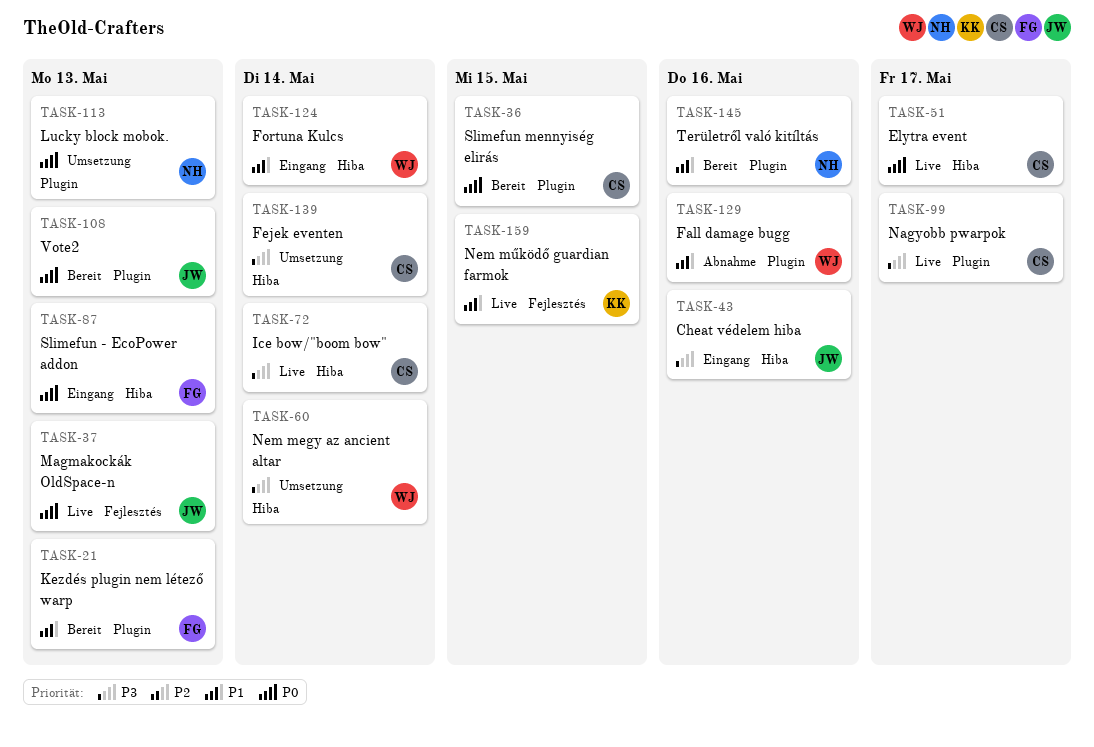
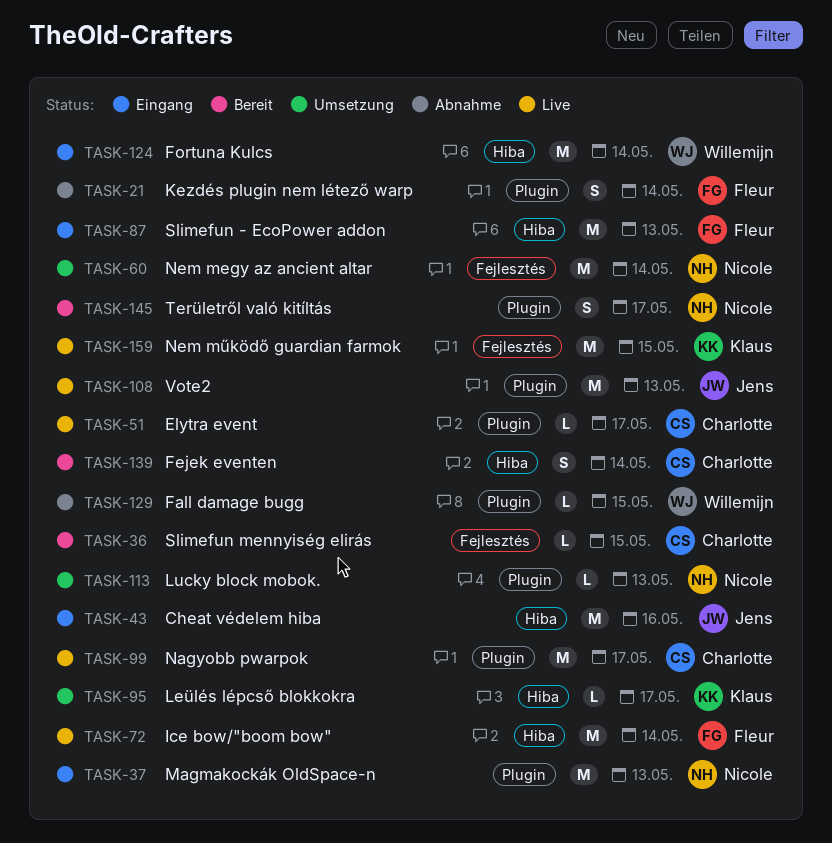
TASK-21, status: Bereit -> Abnahme
TASK-21, due: May 13 -> May 14
TASK-36, label: Plugin -> Fejlesztés
TASK-37, status: Live -> Eingang
TASK-37, owner: Jens -> Nicole
TASK-37, label: Fejlesztés -> Plugin
TASK-51, label: Hiba -> Plugin
TASK-60, owner: Willemijn -> Nicole
TASK-60, label: Hiba -> Fejlesztés
TASK-72, owner: Charlotte -> Fleur
TASK-95: none -> present
TASK-108, status: Bereit -> Live
TASK-129, due: May 16 -> May 15
TASK-139, status: Umsetzung -> Bereit
TASK-145, due: May 16 -> May 17

